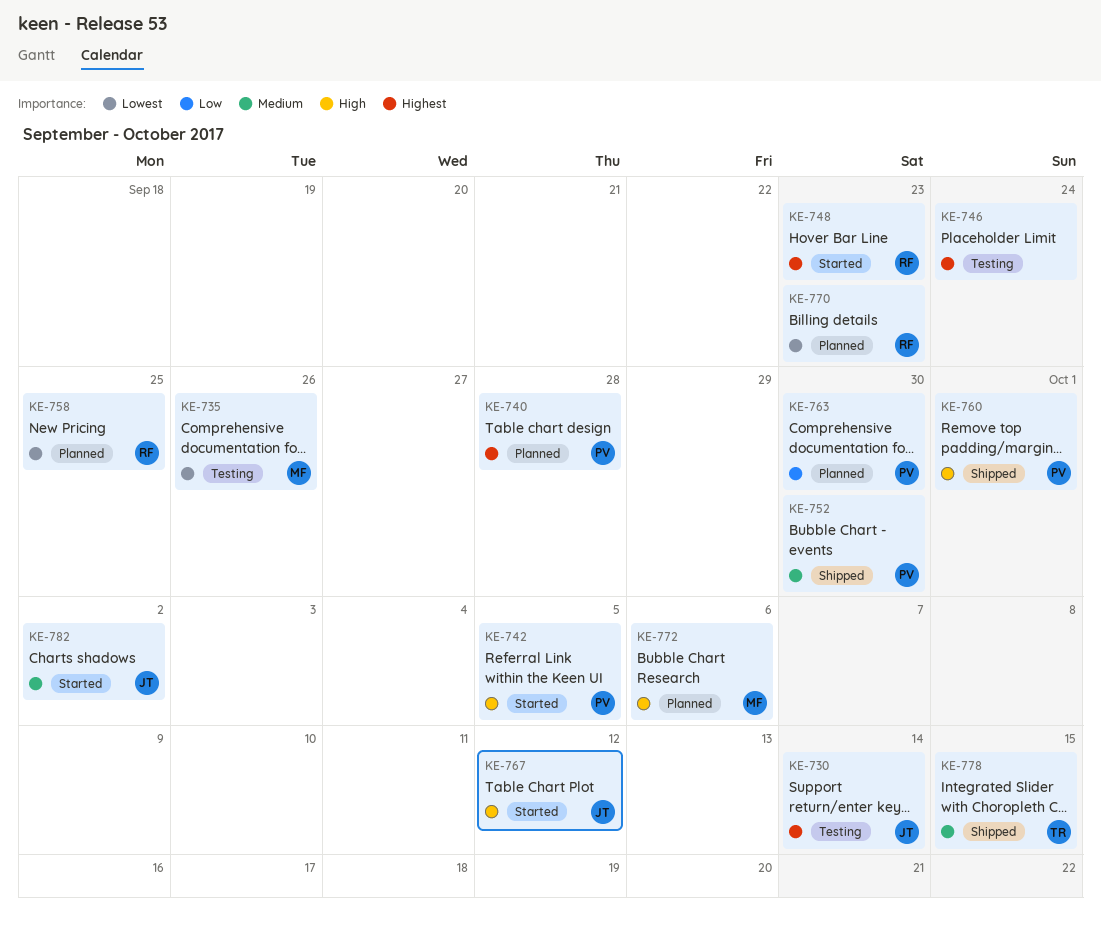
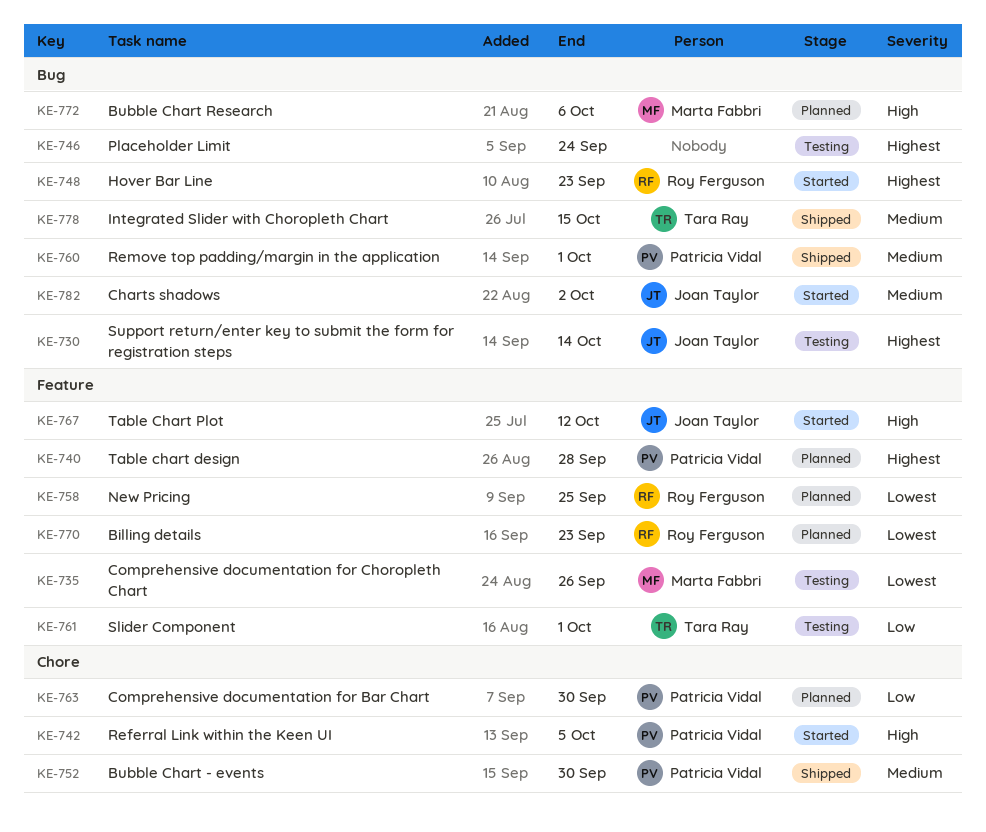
KE-760, priority: High -> Medium
KE-761: none -> present

